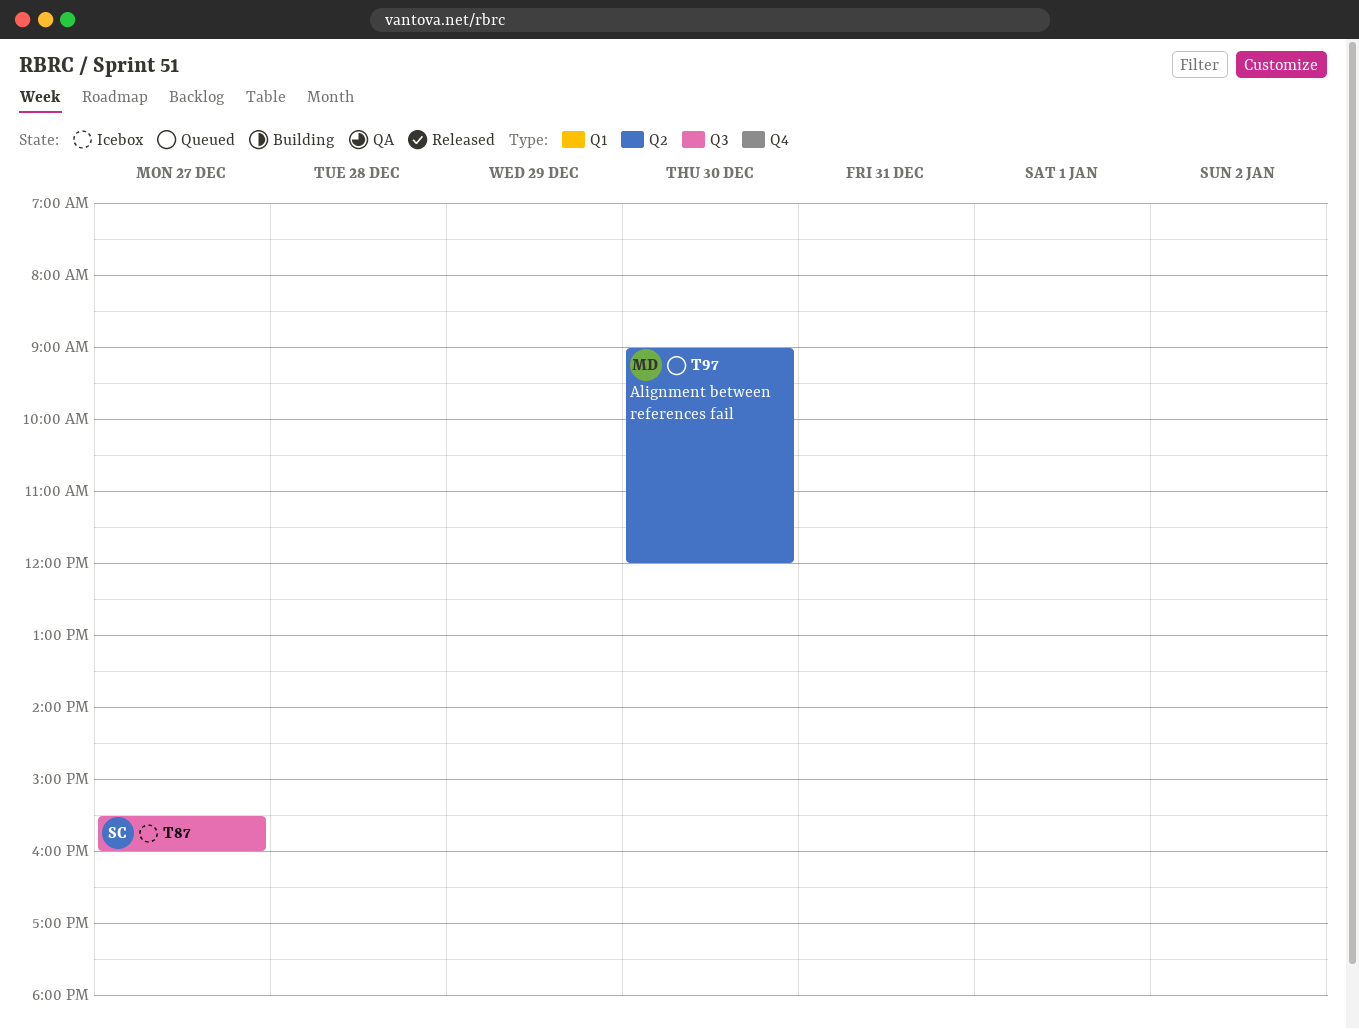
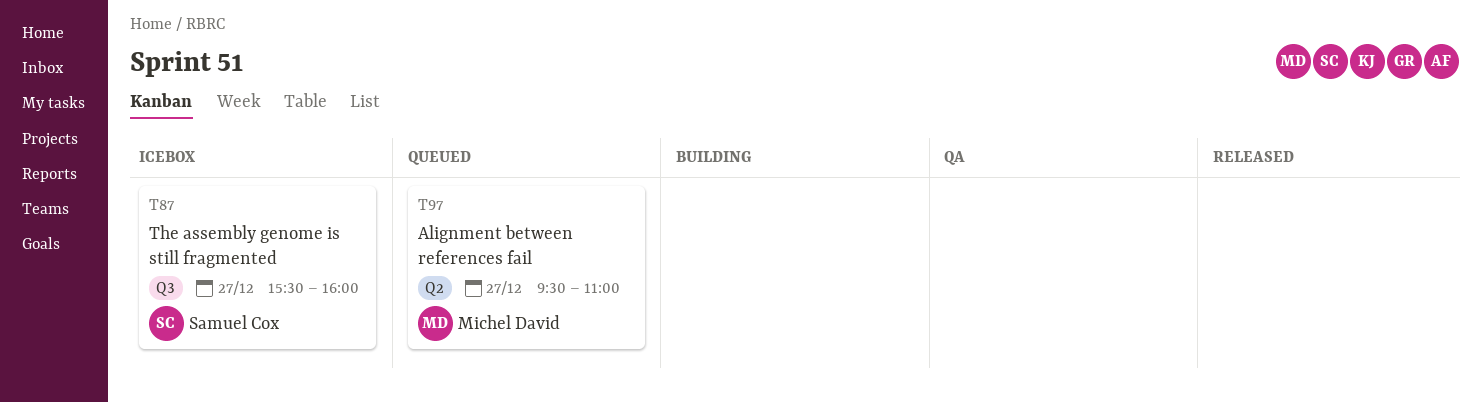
T97, day: Dec 30 -> Dec 27
T97, begins: 09:00 -> 09:30
T97, ends: 12:00 -> 11:00

